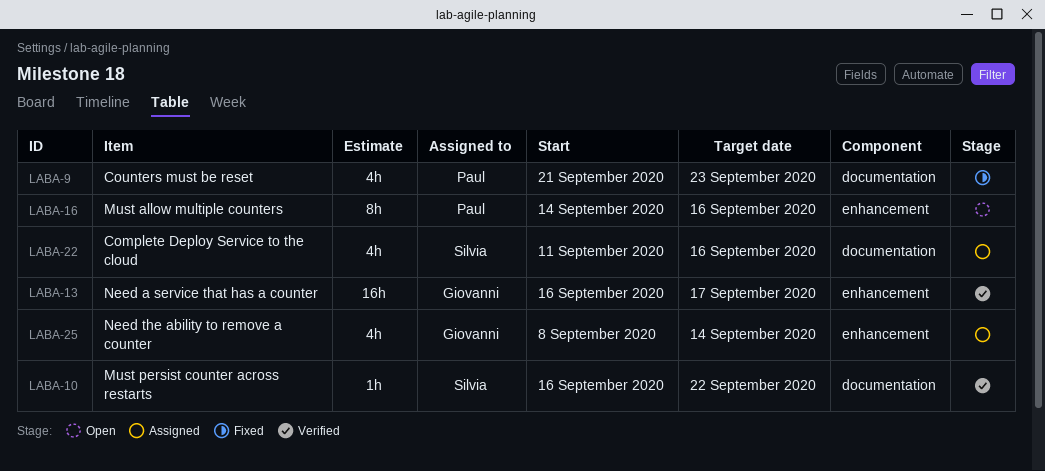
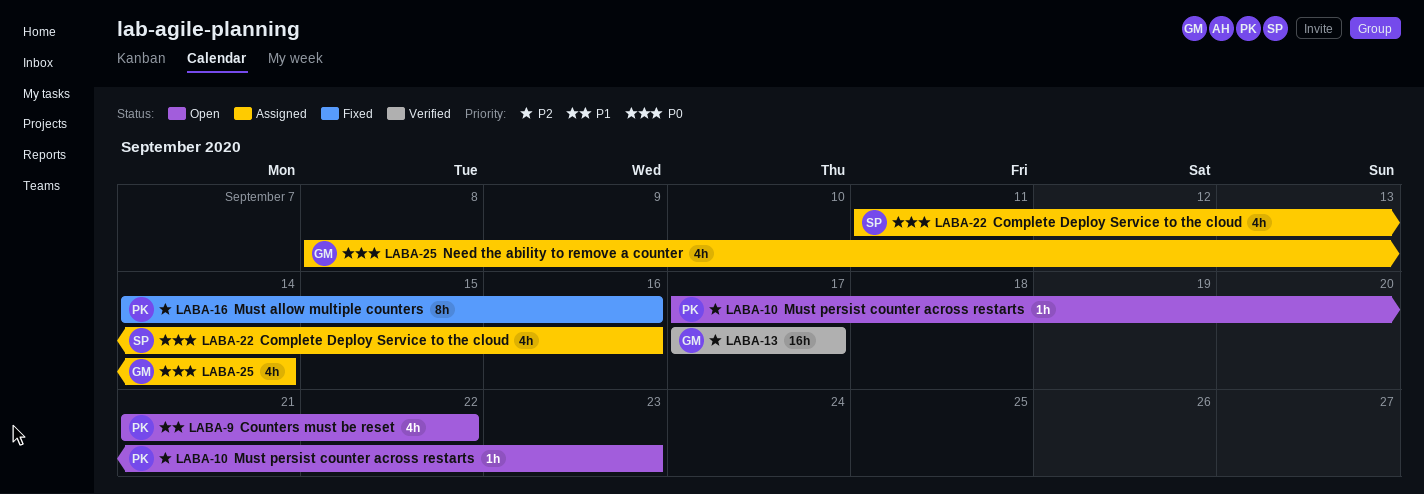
LABA-9, status: Fixed -> Open
LABA-9, due: Sep 23 -> Sep 22
LABA-10, status: Verified -> Open
LABA-10, owner: Silvia -> Paul
LABA-10, start: Sep 16 -> Sep 17
LABA-10, due: Sep 22 -> Sep 23
LABA-13, start: Sep 16 -> Sep 17
LABA-16, status: Open -> Fixed

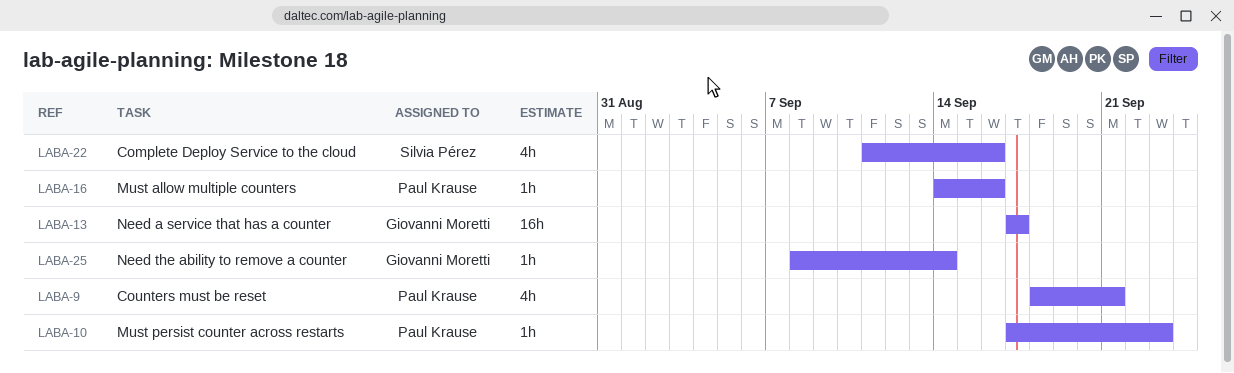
LABA-9, start: Sep 21 -> Sep 18
LABA-9, due: Sep 22 -> Sep 21
LABA-16, estimate: 8h -> 1h
LABA-25, estimate: 4h -> 1h

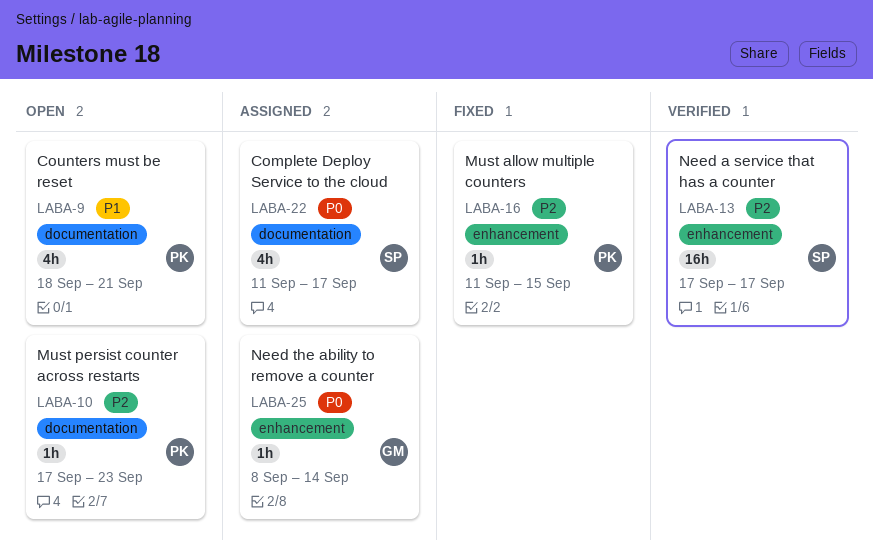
LABA-13, owner: Giovanni Moretti -> Silvia Pérez
LABA-16, start: Sep 14 -> Sep 11
LABA-16, due: Sep 16 -> Sep 15
LABA-22, due: Sep 16 -> Sep 17

